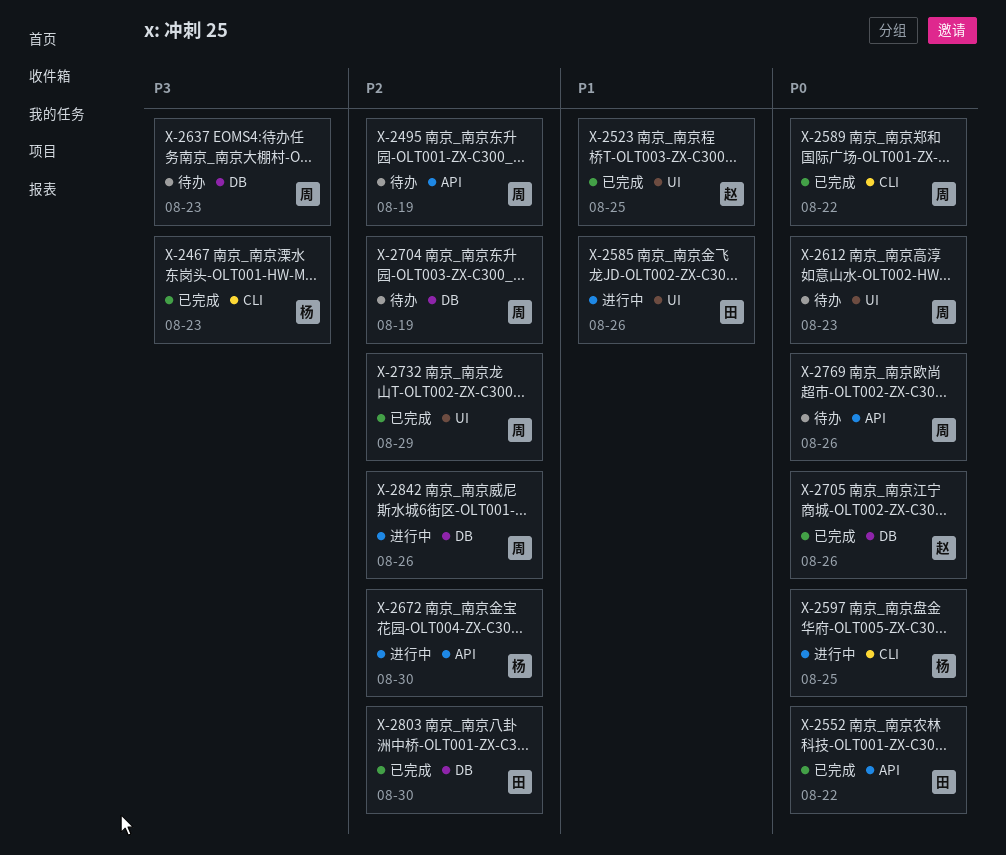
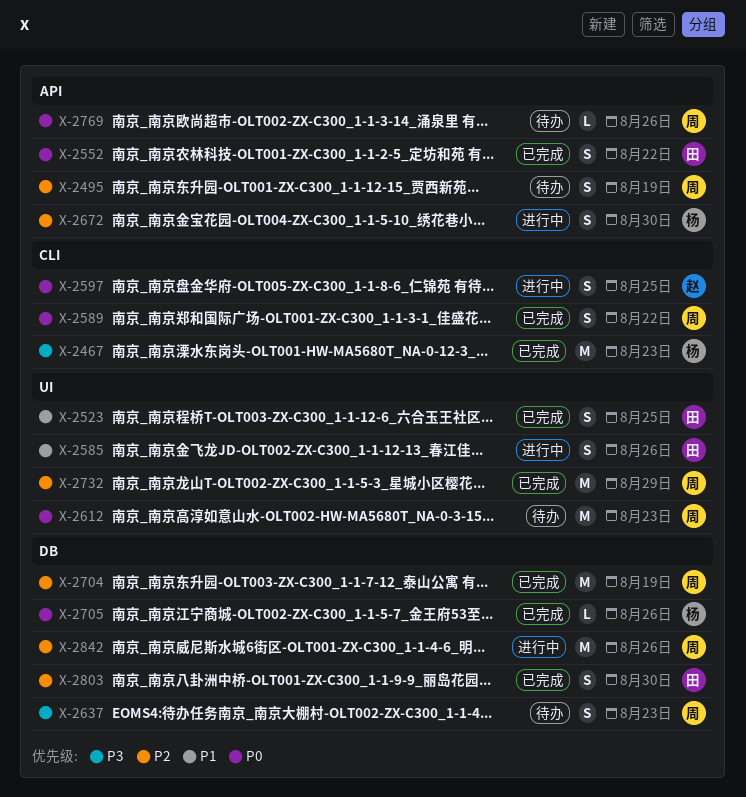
X-2523, owner: 赵 -> 田
X-2597, owner: 杨 -> 赵
X-2704, status: 待办 -> 已完成
X-2705, owner: 赵 -> 杨

